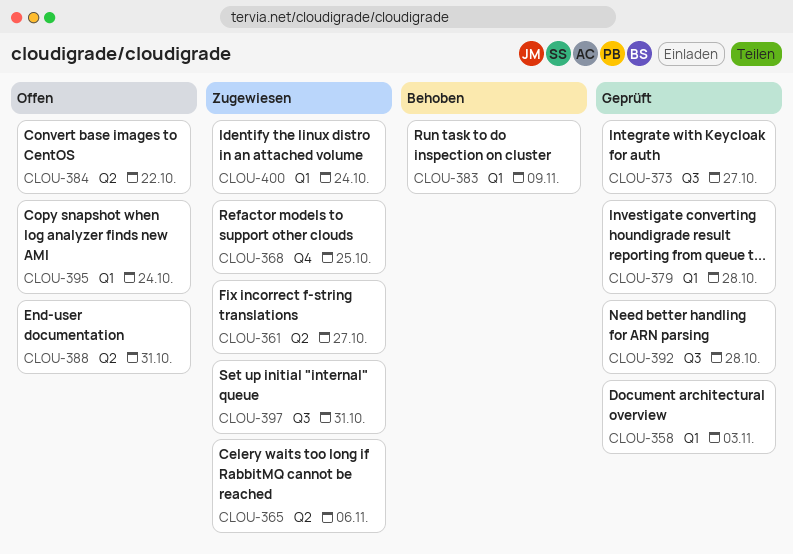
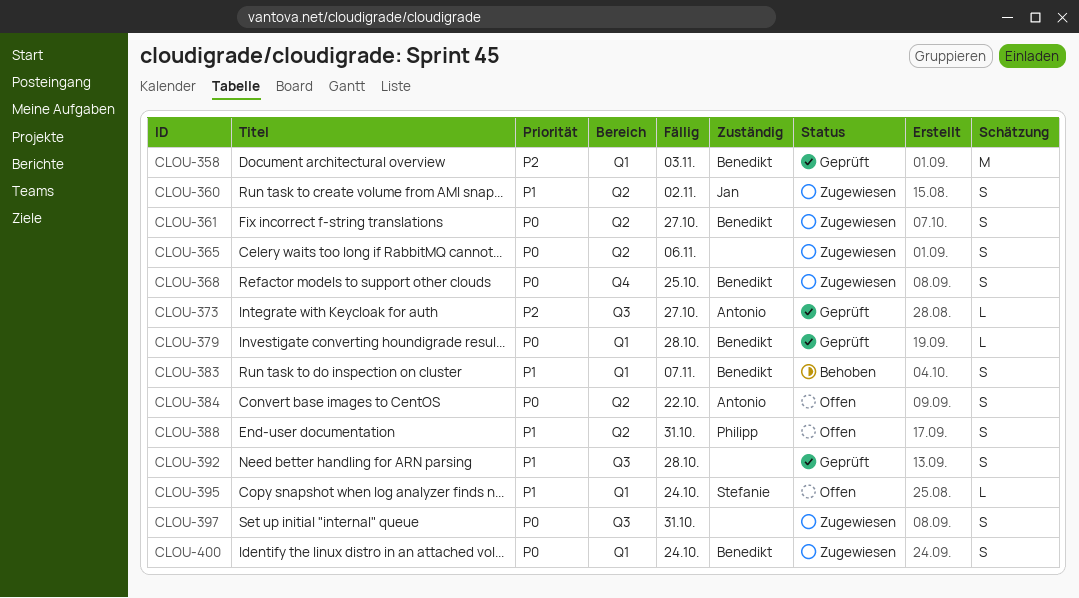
CLOU-360: none -> present
CLOU-383, due: Nov 9 -> Nov 7

